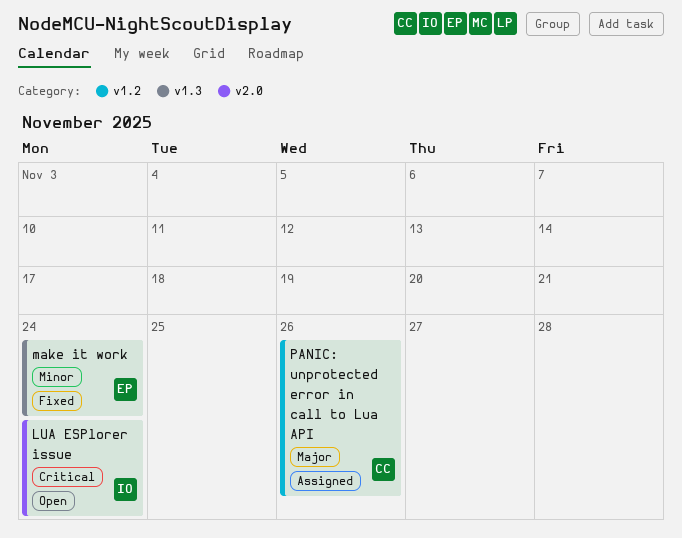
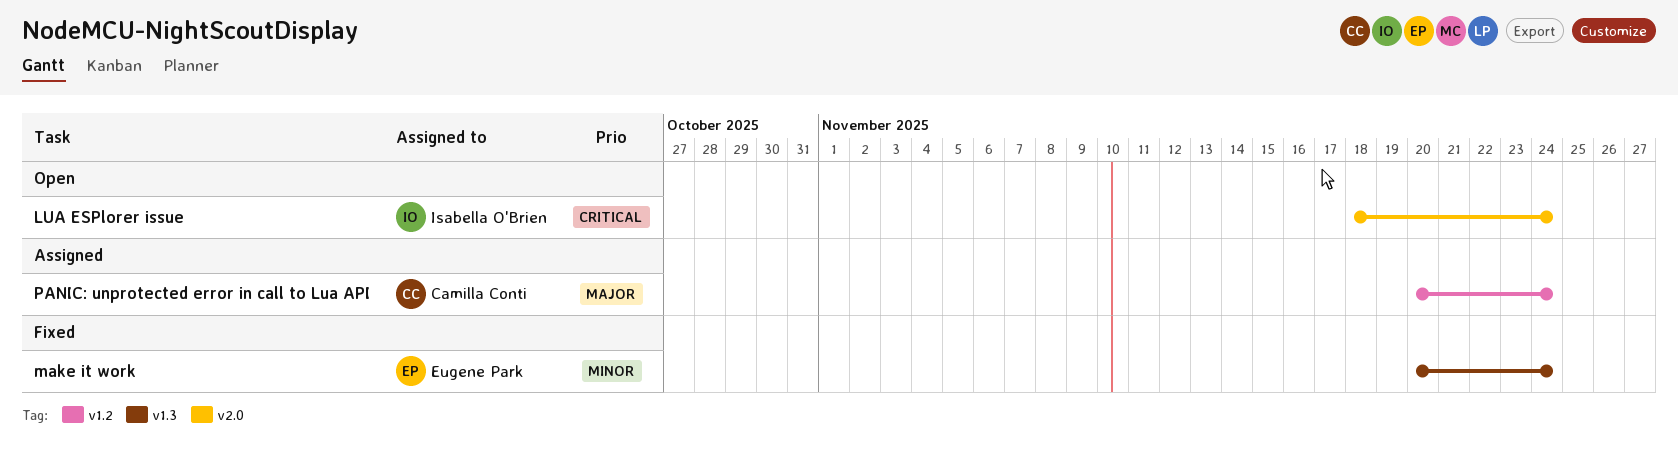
PANIC: unprotected error in call to Lua API, due: Nov 26 -> Nov 24

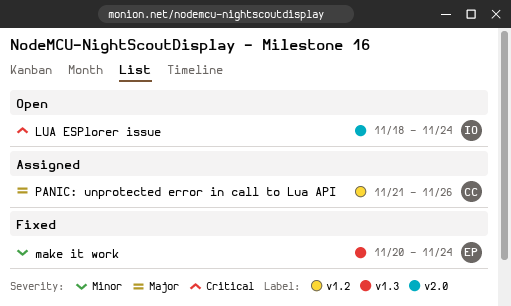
PANIC: unprotected error in call to Lua API, start: Nov 20 -> Nov 21
PANIC: unprotected error in call to Lua API, due: Nov 24 -> Nov 26

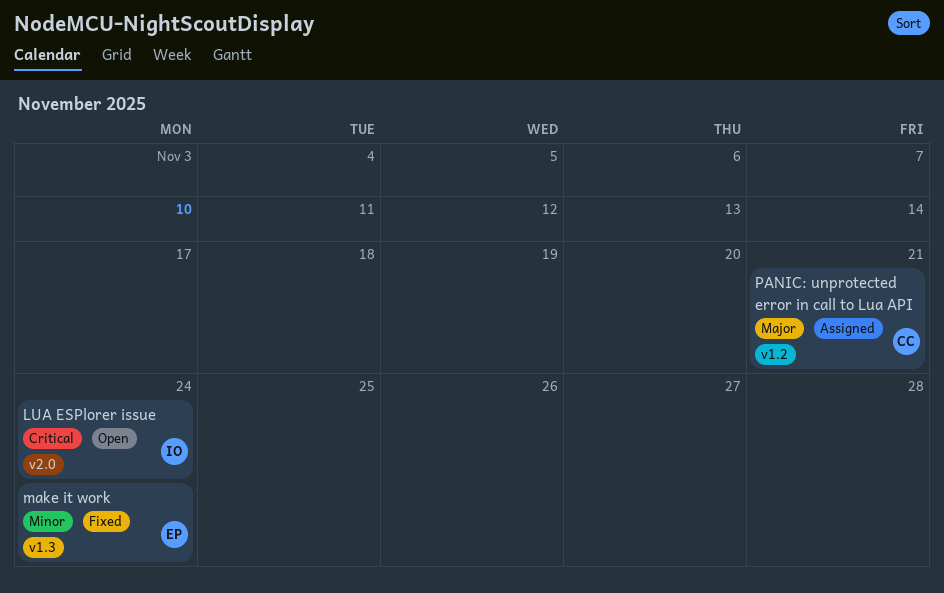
PANIC: unprotected error in call to Lua API, due: Nov 26 -> Nov 21

